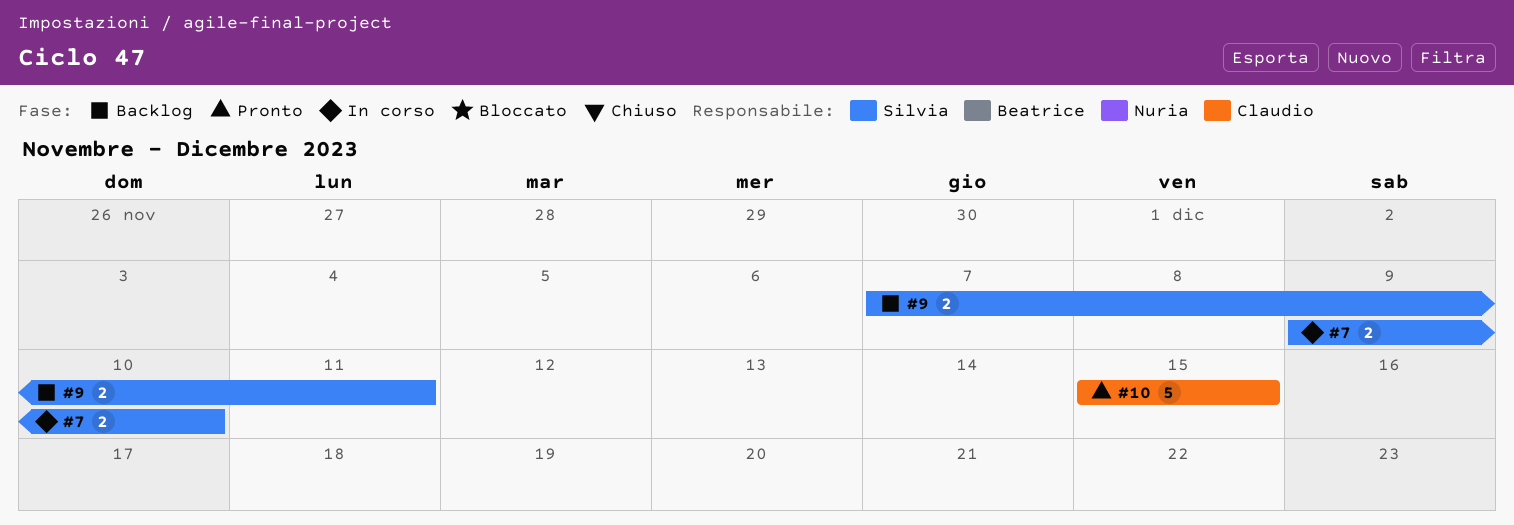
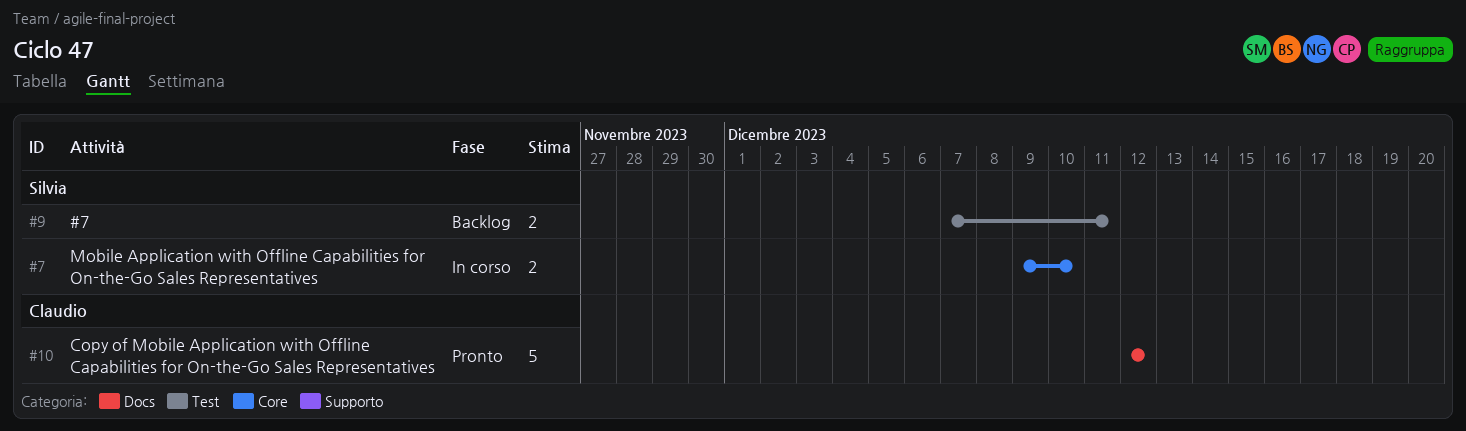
#10, start: Dec 15 -> Dec 12
#10, due: Dec 15 -> Dec 12

